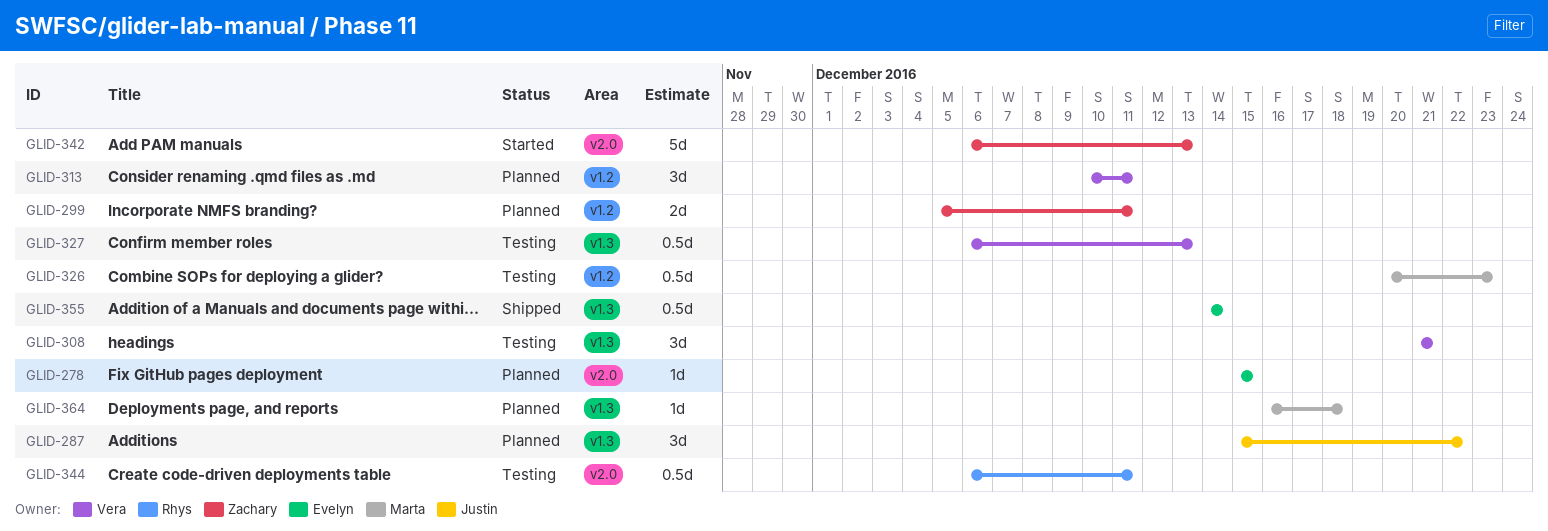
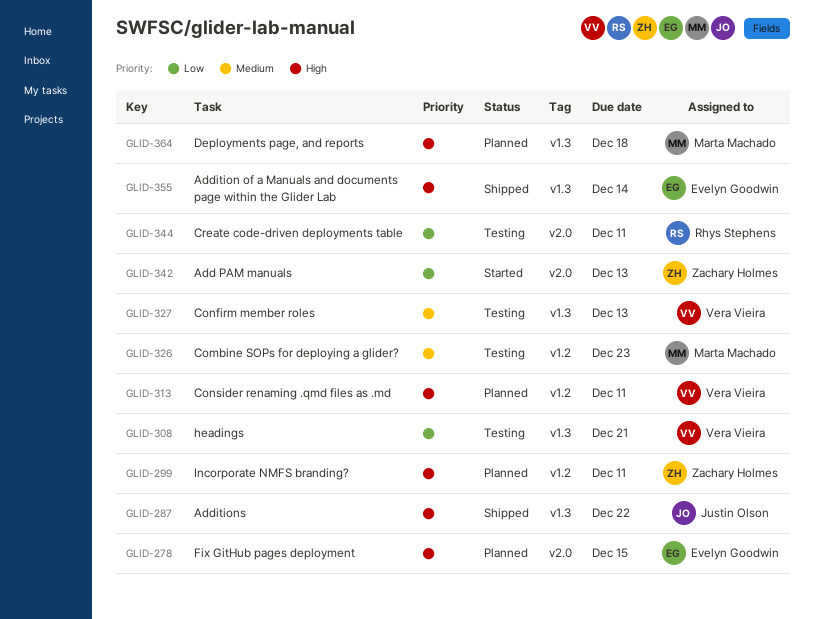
GLID-287, status: Planned -> Shipped

